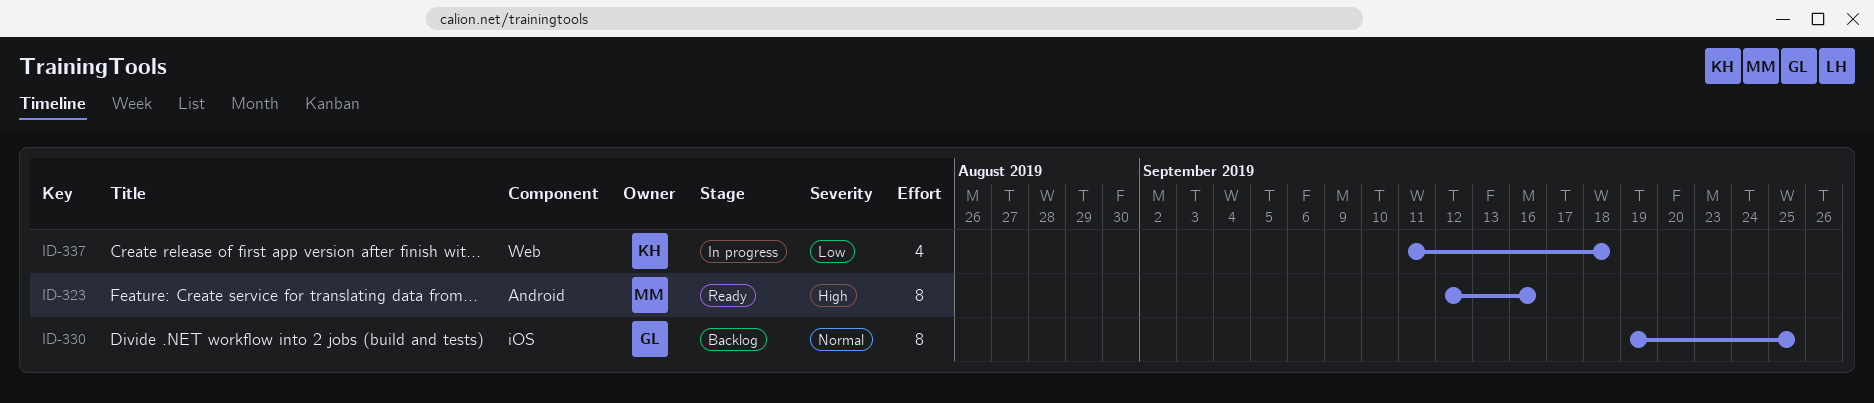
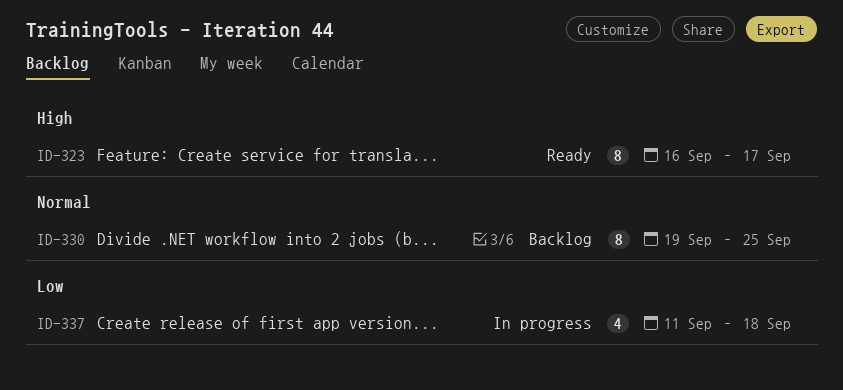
ID-323, start: Sep 12 -> Sep 16
ID-323, due: Sep 16 -> Sep 17

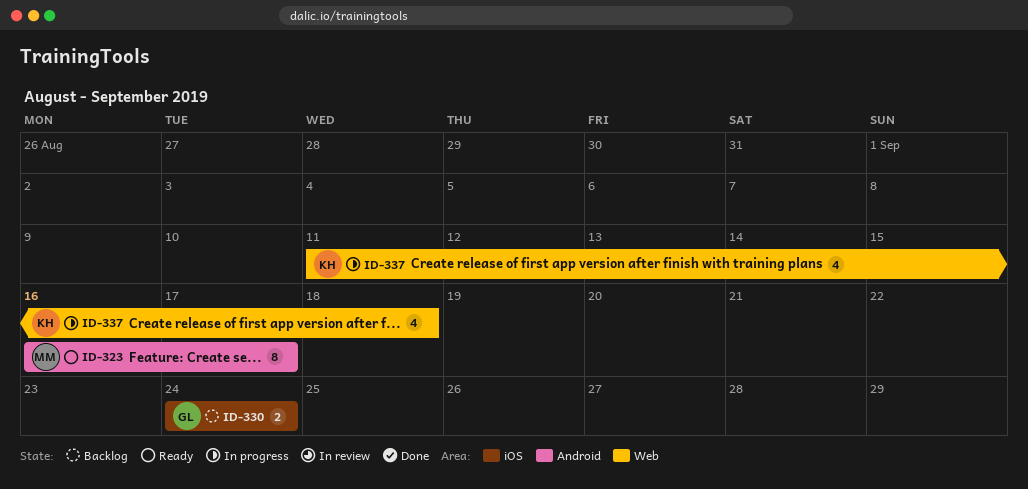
ID-330, estimate: 8 -> 2
ID-330, start: Sep 19 -> Sep 24
ID-330, due: Sep 25 -> Sep 24

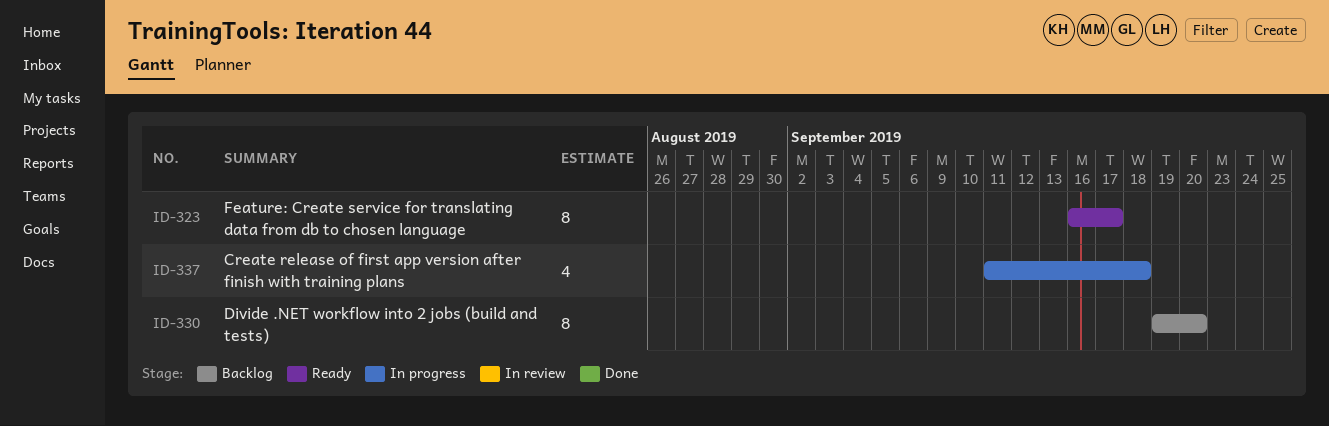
ID-330, estimate: 2 -> 8
ID-330, start: Sep 24 -> Sep 19
ID-330, due: Sep 24 -> Sep 20

